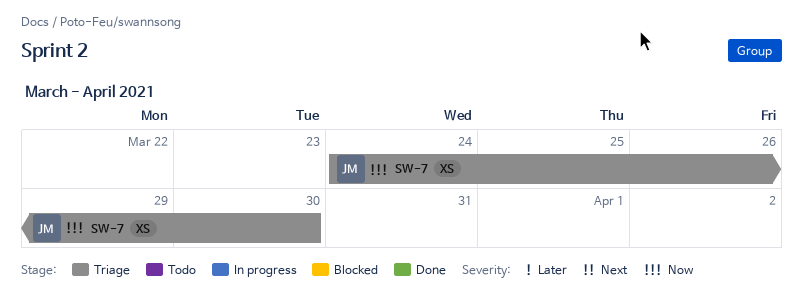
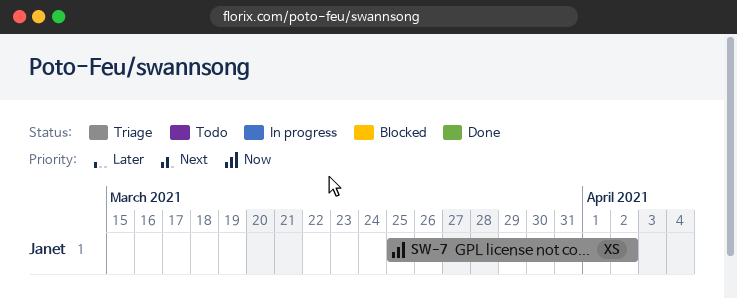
SW-7, start: Mar 24 -> Mar 25
SW-7, due: Mar 30 -> Apr 2

